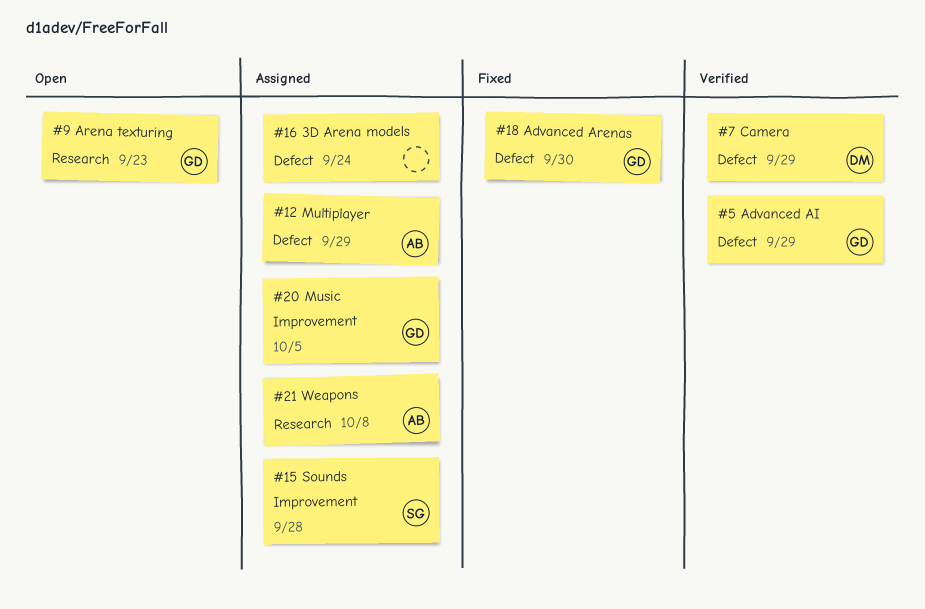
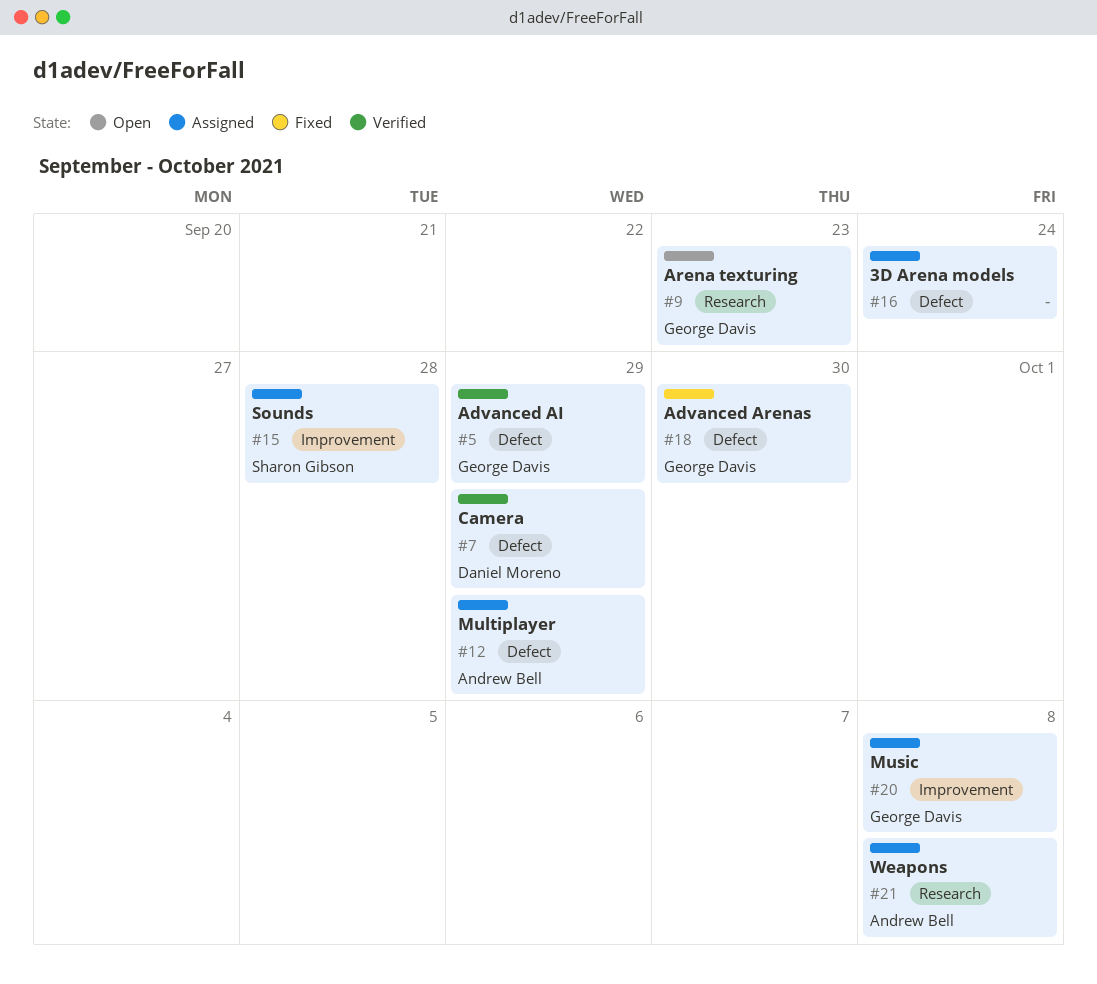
#20, due: Oct 5 -> Oct 8

